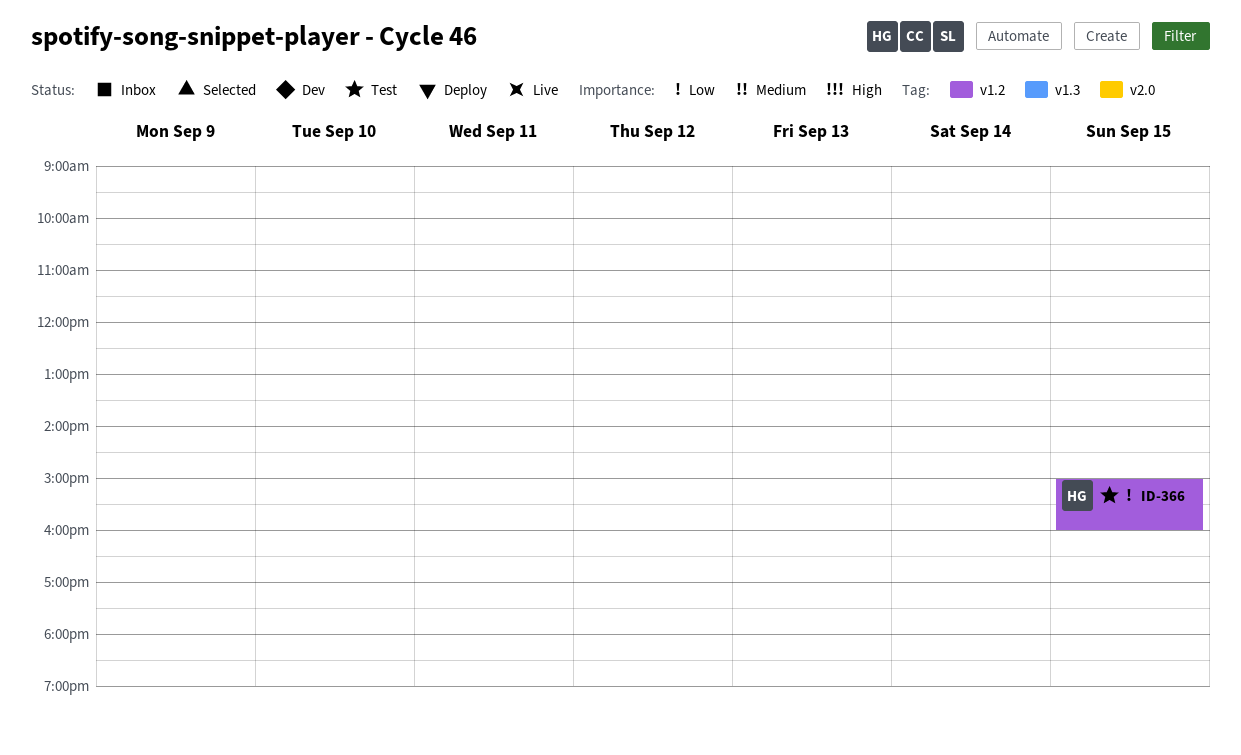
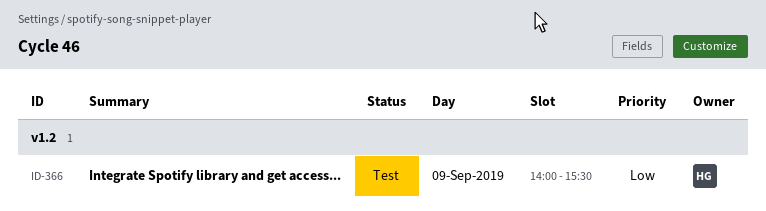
ID-366, day: Sep 15 -> Sep 9
ID-366, begins: 15:00 -> 14:00
ID-366, ends: 16:00 -> 15:30

